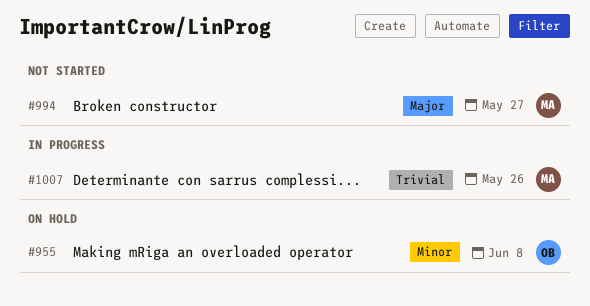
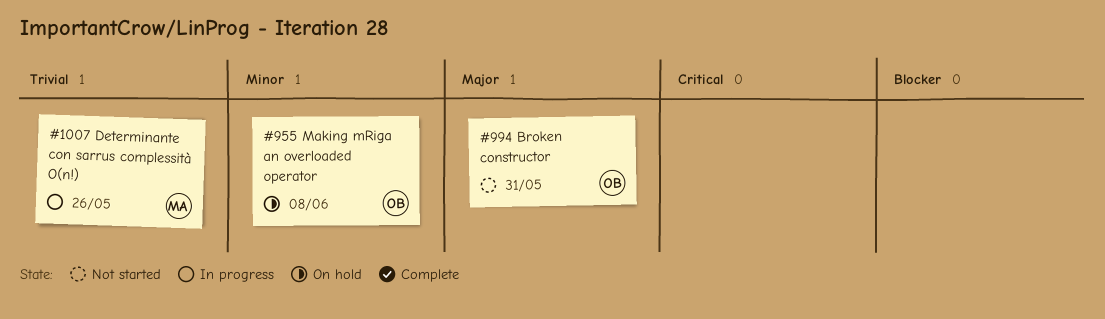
#994, owner: MA -> OB
#994, due: May 27 -> May 31

